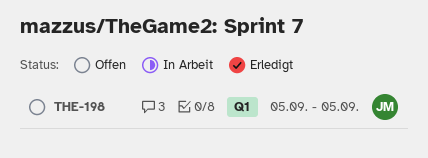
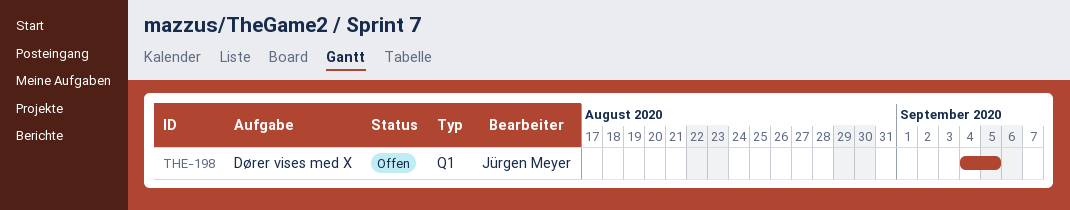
THE-198, start: Sep 5 -> Sep 4

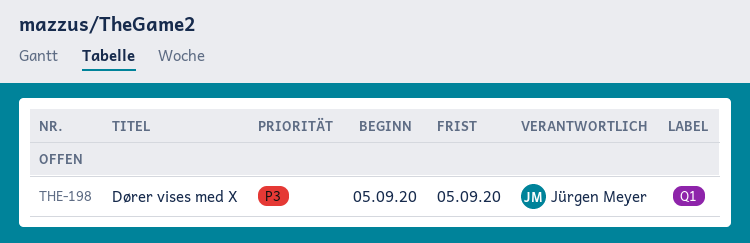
THE-198, start: Sep 4 -> Sep 5

